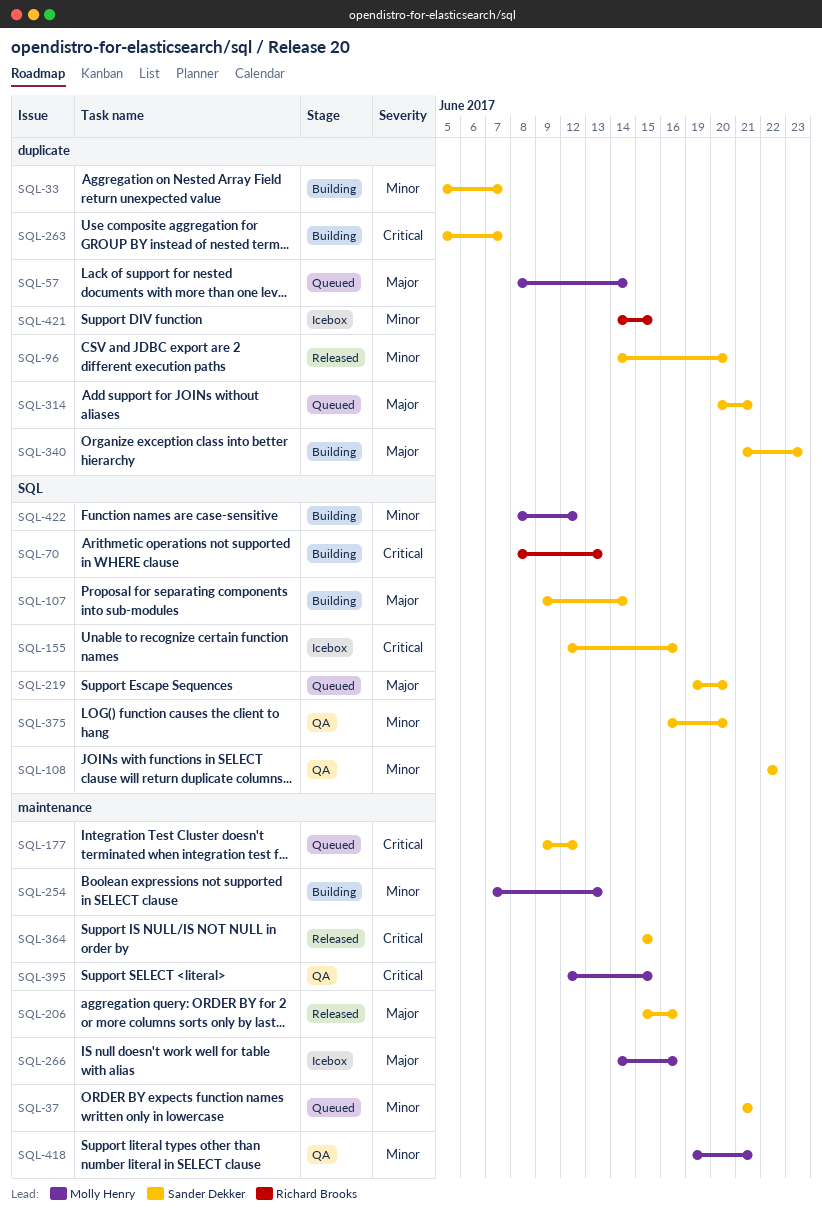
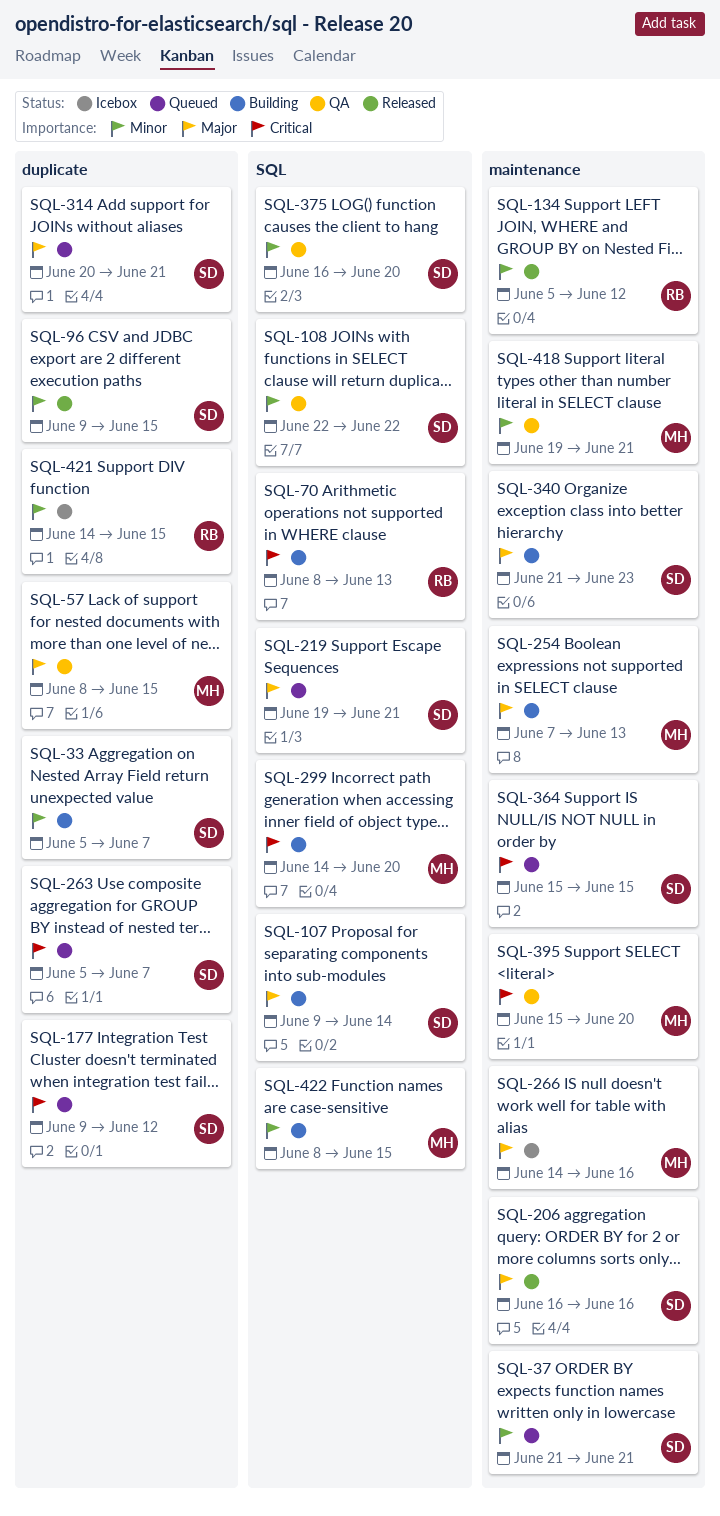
SQL-57, status: Queued -> QA
SQL-57, due: Jun 14 -> Jun 15
SQL-96, start: Jun 14 -> Jun 9
SQL-96, due: Jun 20 -> Jun 15
SQL-134: none -> present
SQL-155: present -> none
SQL-177, label: maintenance -> duplicate
SQL-206, start: Jun 15 -> Jun 16
SQL-219, due: Jun 20 -> Jun 21
SQL-254, priority: Minor -> Major
SQL-263, status: Building -> Queued
SQL-299: none -> present
SQL-340, label: duplicate -> maintenance
SQL-364, status: Released -> Queued
SQL-395, start: Jun 12 -> Jun 15
SQL-395, due: Jun 15 -> Jun 20
SQL-422, due: Jun 12 -> Jun 15

